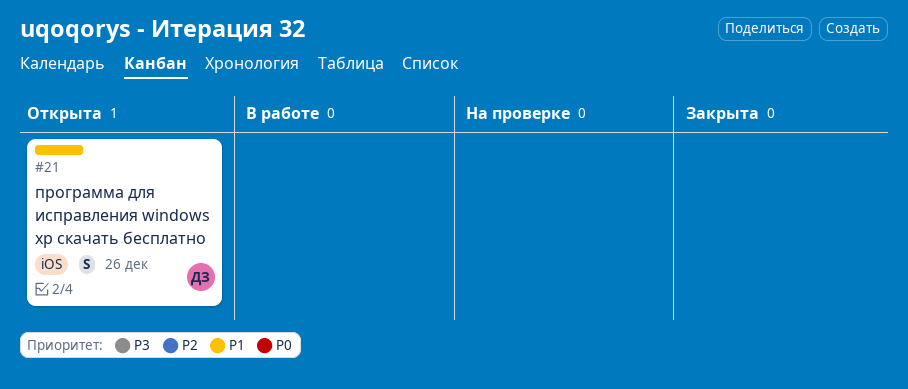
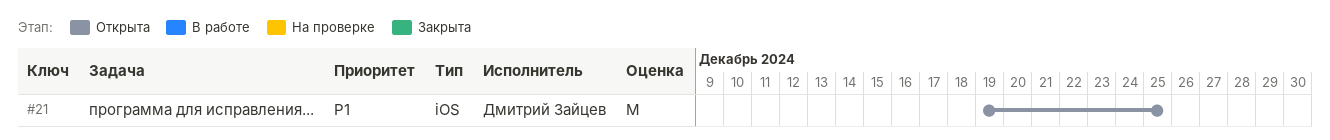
#21, estimate: S -> M
#21, due: Dec 26 -> Dec 25

